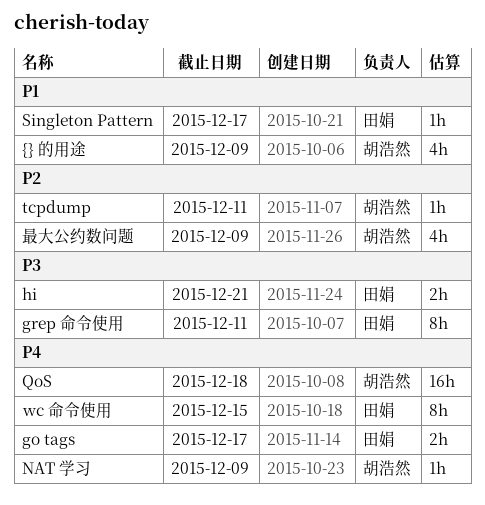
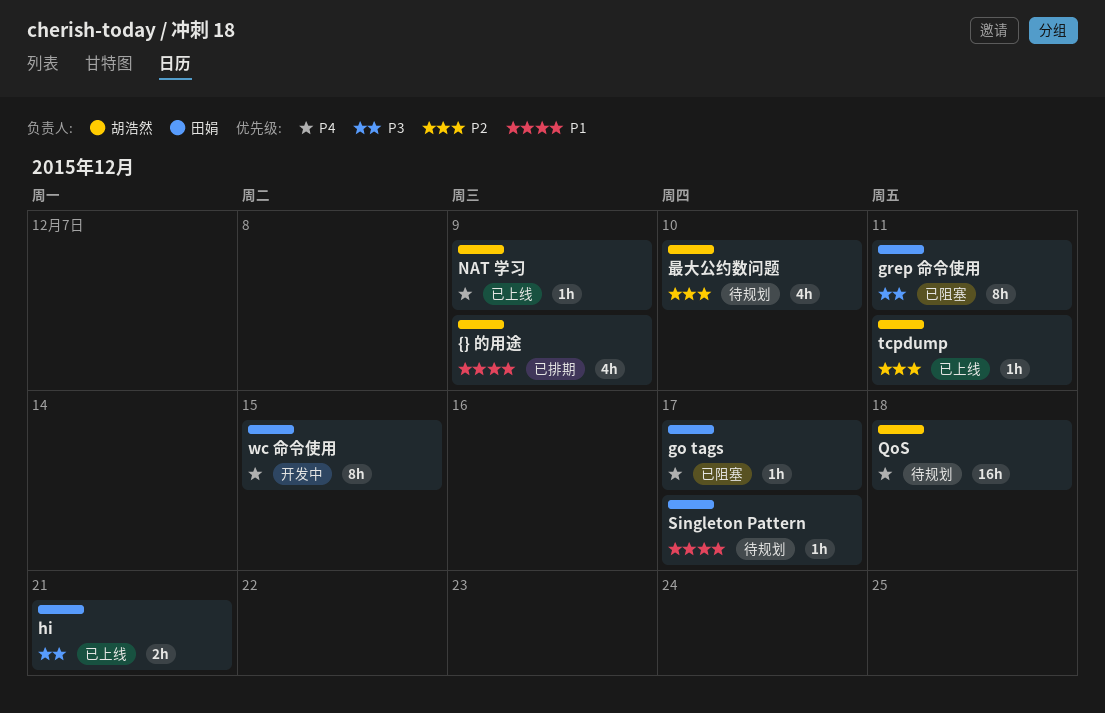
go tags, estimate: 2h -> 1h
最大公约数问题, due: Dec 9 -> Dec 10

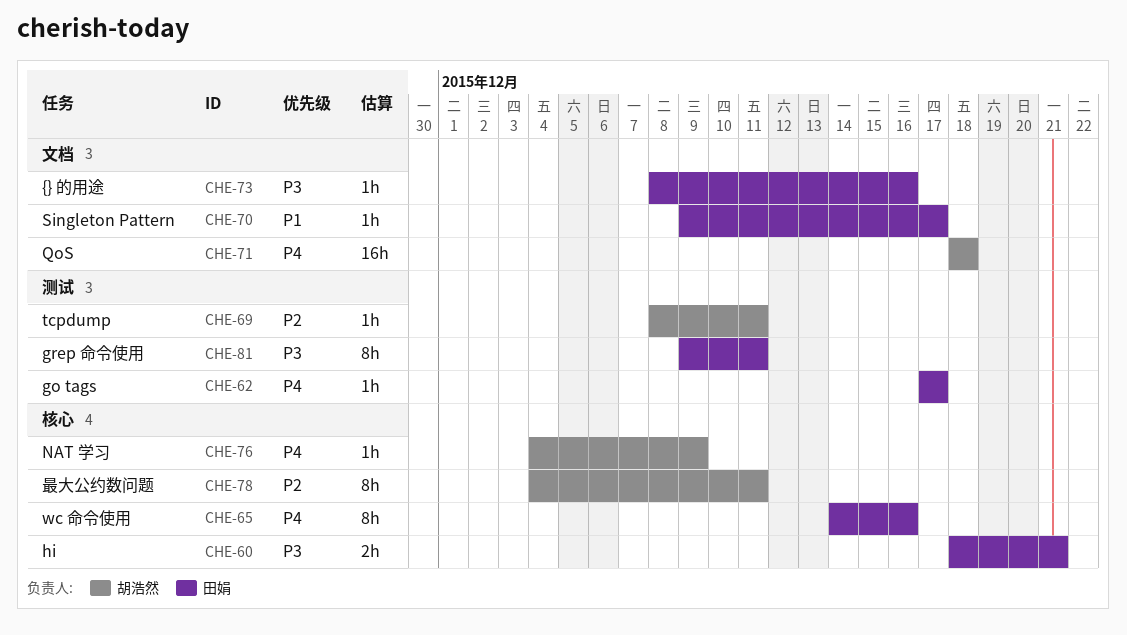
wc 命令使用, due: Dec 15 -> Dec 16
{} 的用途, owner: 胡浩然 -> 田娟
{} 的用途, priority: P1 -> P3
{} 的用途, estimate: 4h -> 1h
{} 的用途, due: Dec 9 -> Dec 16
最大公约数问题, estimate: 4h -> 8h
最大公约数问题, due: Dec 10 -> Dec 11

